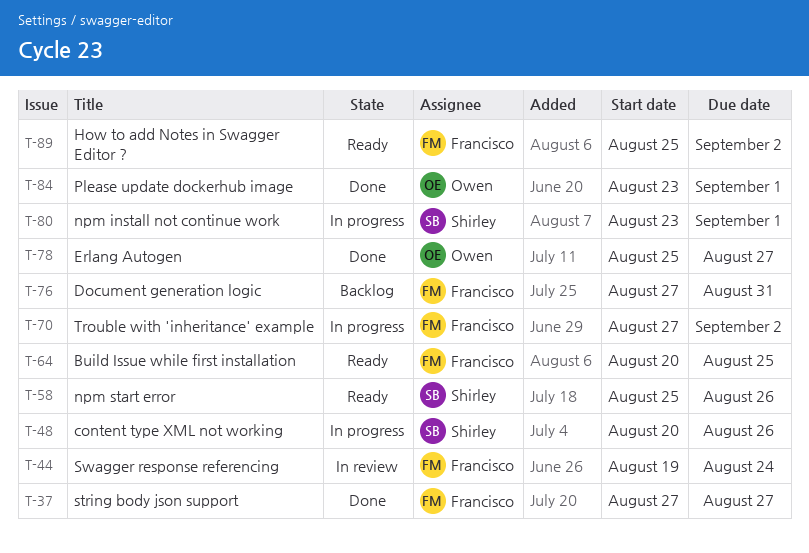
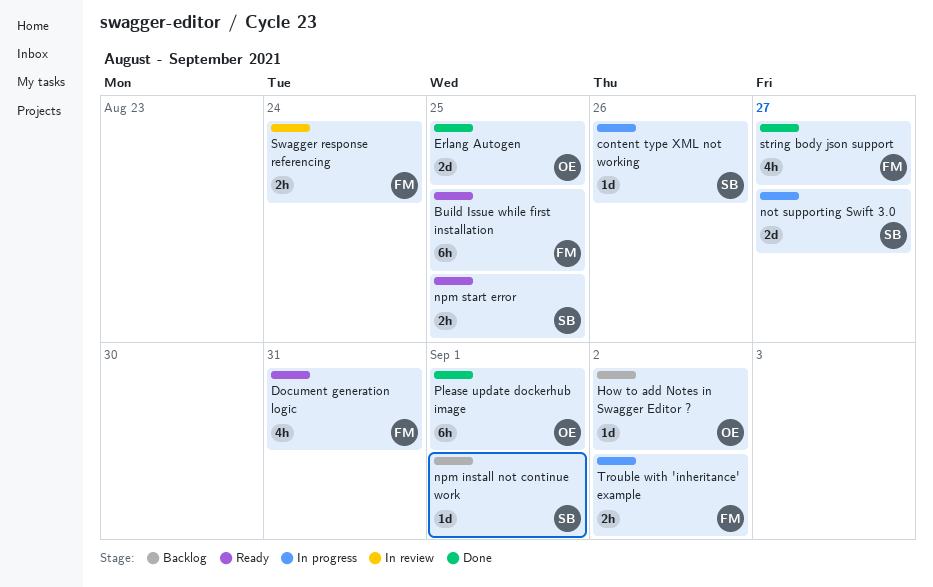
Document generation logic, status: Backlog -> Ready
Erlang Autogen, due: Aug 27 -> Aug 25
How to add Notes in Swagger Editor ?, status: Ready -> Backlog
How to add Notes in Swagger Editor ?, owner: Francisco -> Owen
not supporting Swift 3.0: none -> present
npm install not continue work, status: In progress -> Backlog
npm start error, due: Aug 26 -> Aug 25

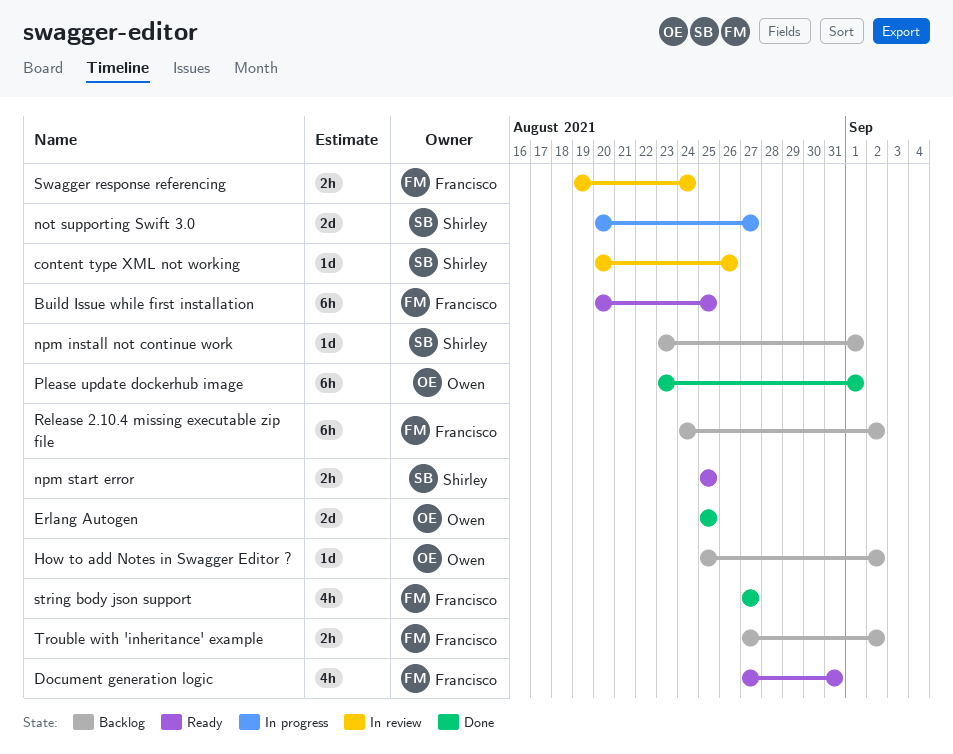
content type XML not working, status: In progress -> In review
Release 2.10.4 missing executable zip file: none -> present
Trouble with 'inheritance' example, status: In progress -> Backlog

